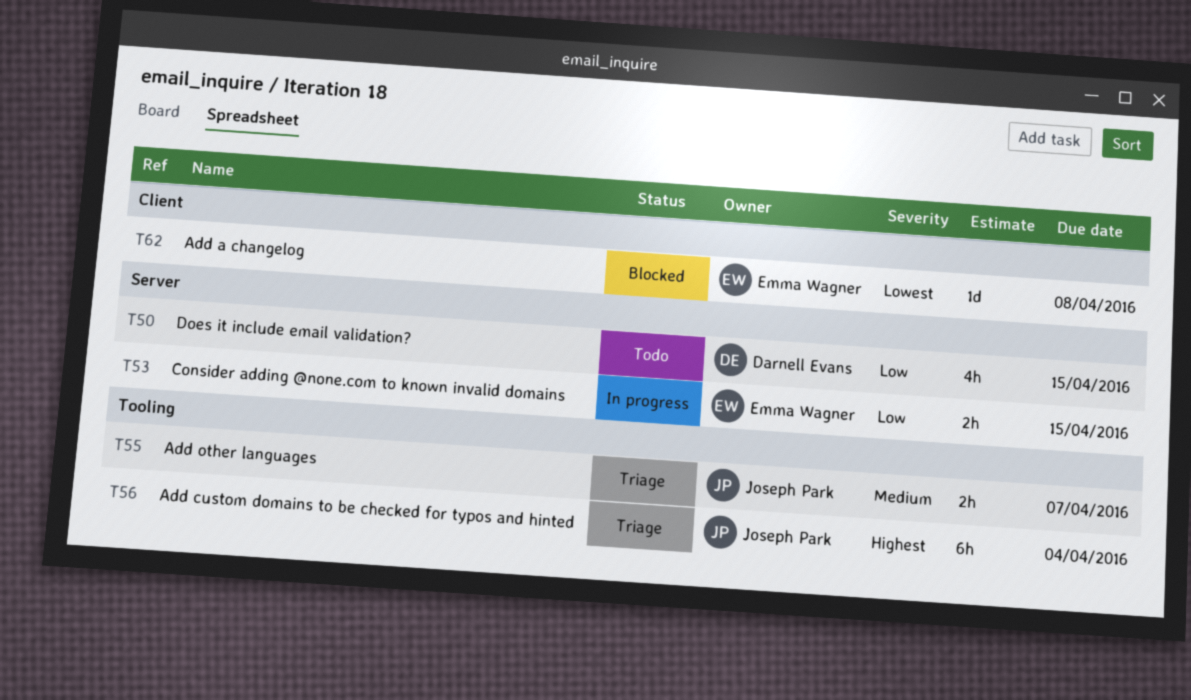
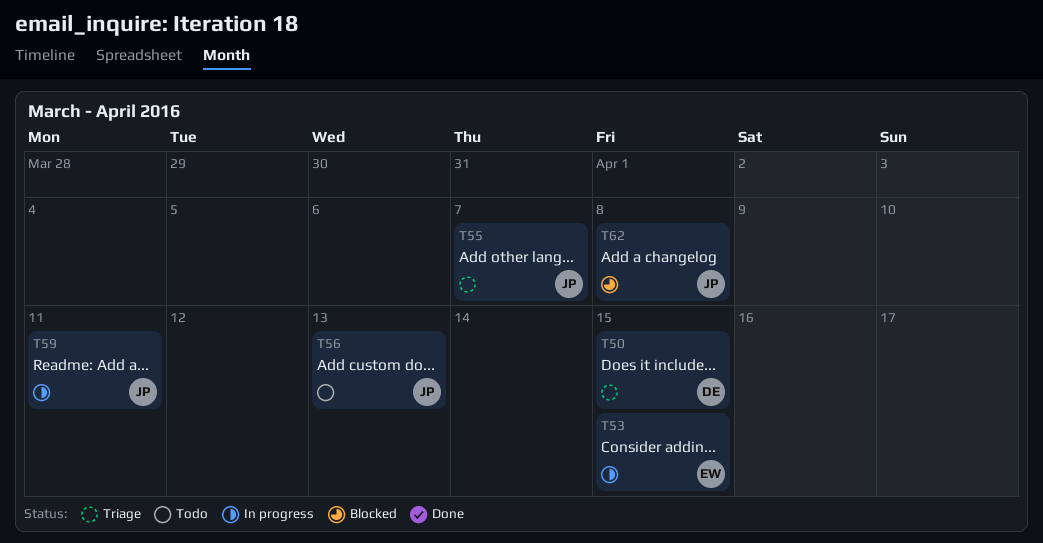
T50, status: Todo -> Triage
T56, status: Triage -> Todo
T56, due: Apr 4 -> Apr 13
T59: none -> present
T62, owner: Emma Wagner -> Joseph Park

